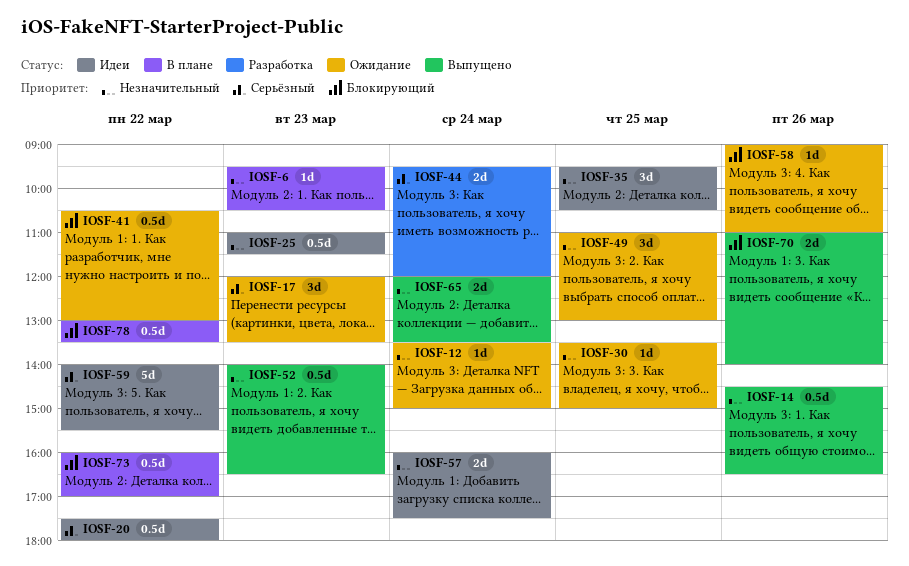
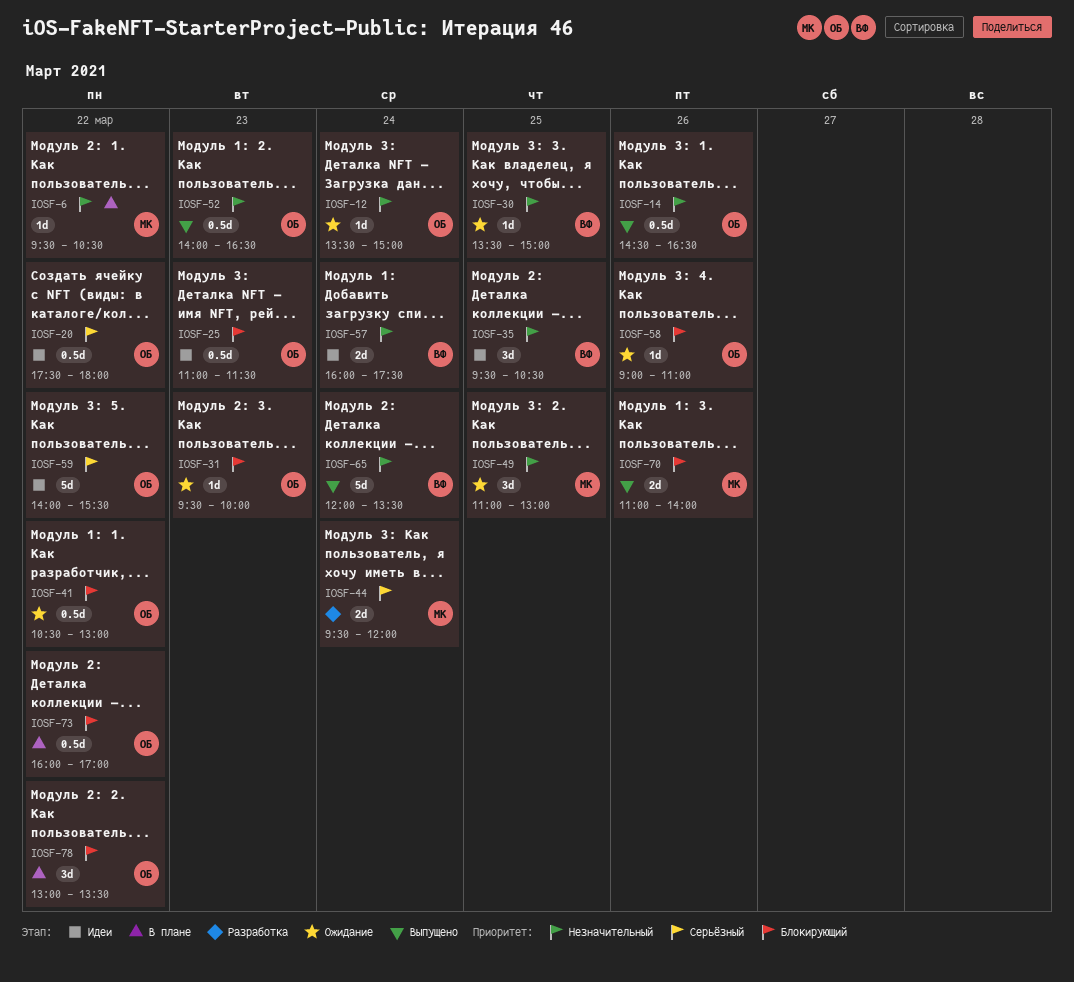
IOSF-6, day: Mar 23 -> Mar 22
IOSF-17: present -> none
IOSF-25, priority: Незначительный -> Блокирующий
IOSF-31: none -> present
IOSF-65, estimate: 2d -> 5d
IOSF-78, estimate: 0.5d -> 3d

